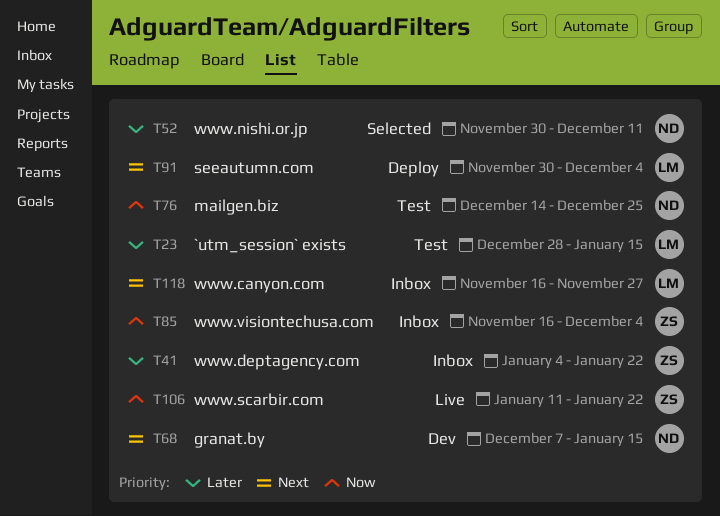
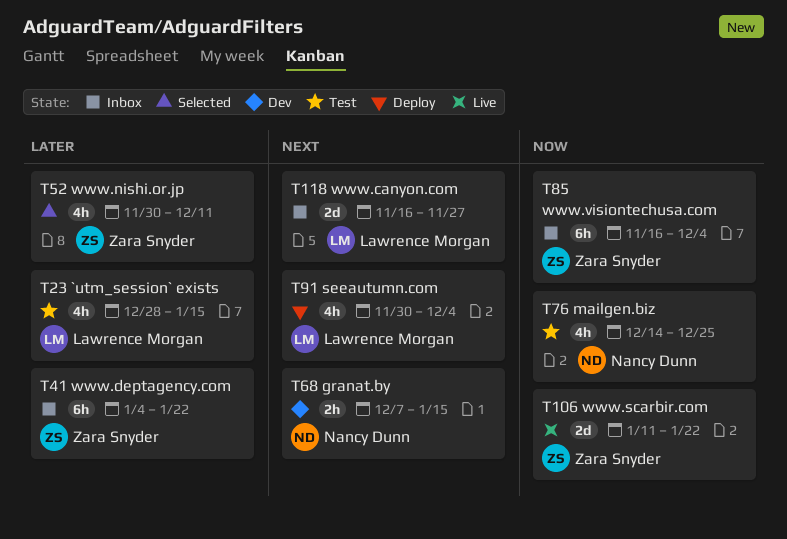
T52, owner: Nancy Dunn -> Zara Snyder

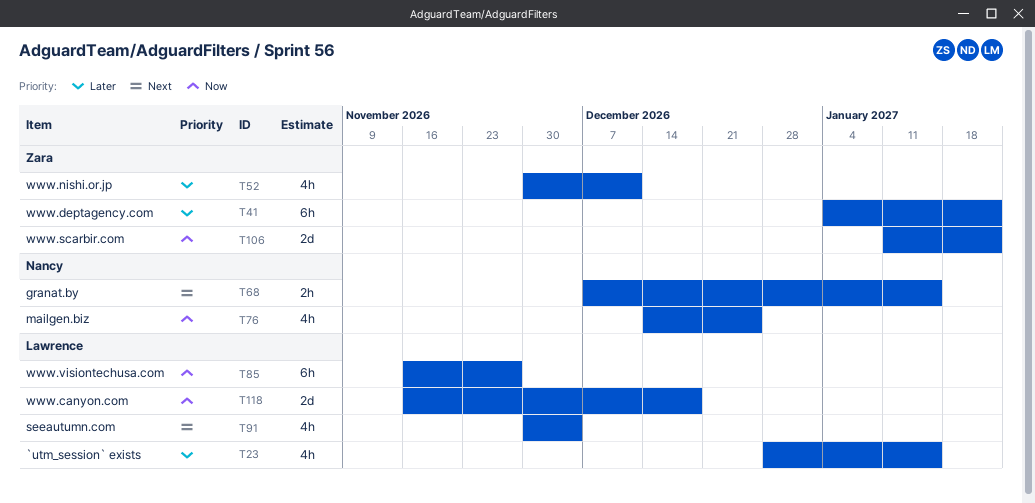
T85, owner: Zara Snyder -> Lawrence Morgan
T85, due: Dec 4 -> Nov 27
T118, priority: Next -> Now
T118, due: Nov 27 -> Dec 18

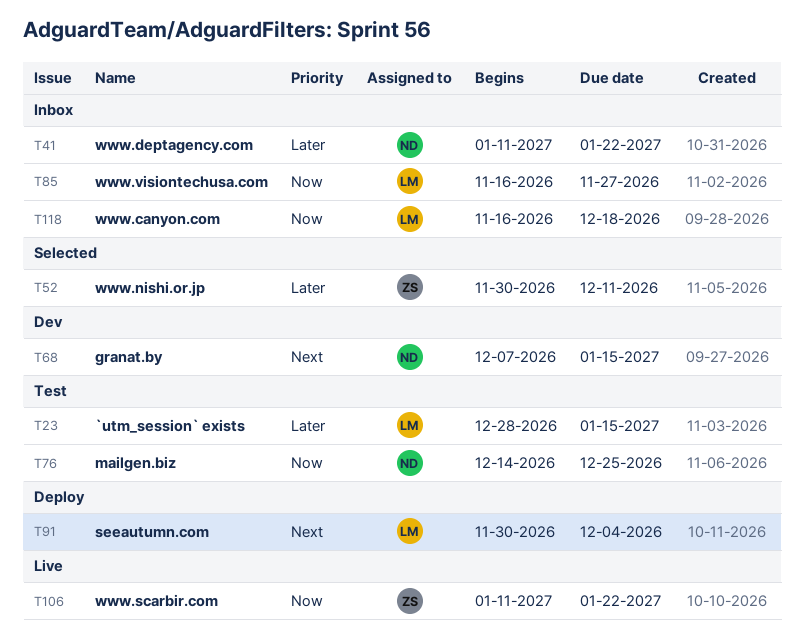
T41, owner: Zara -> Nancy
T41, start: Jan 4 -> Jan 11

